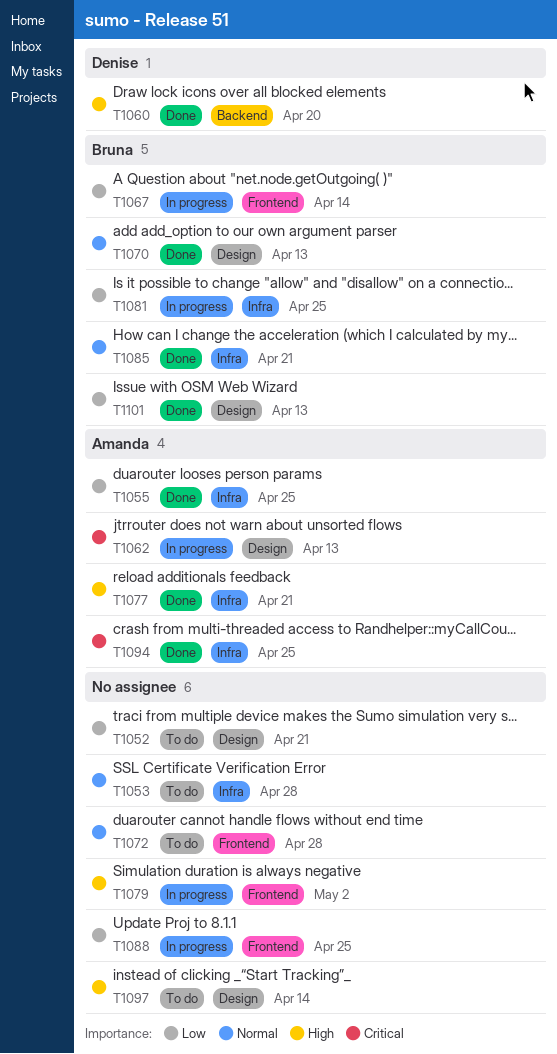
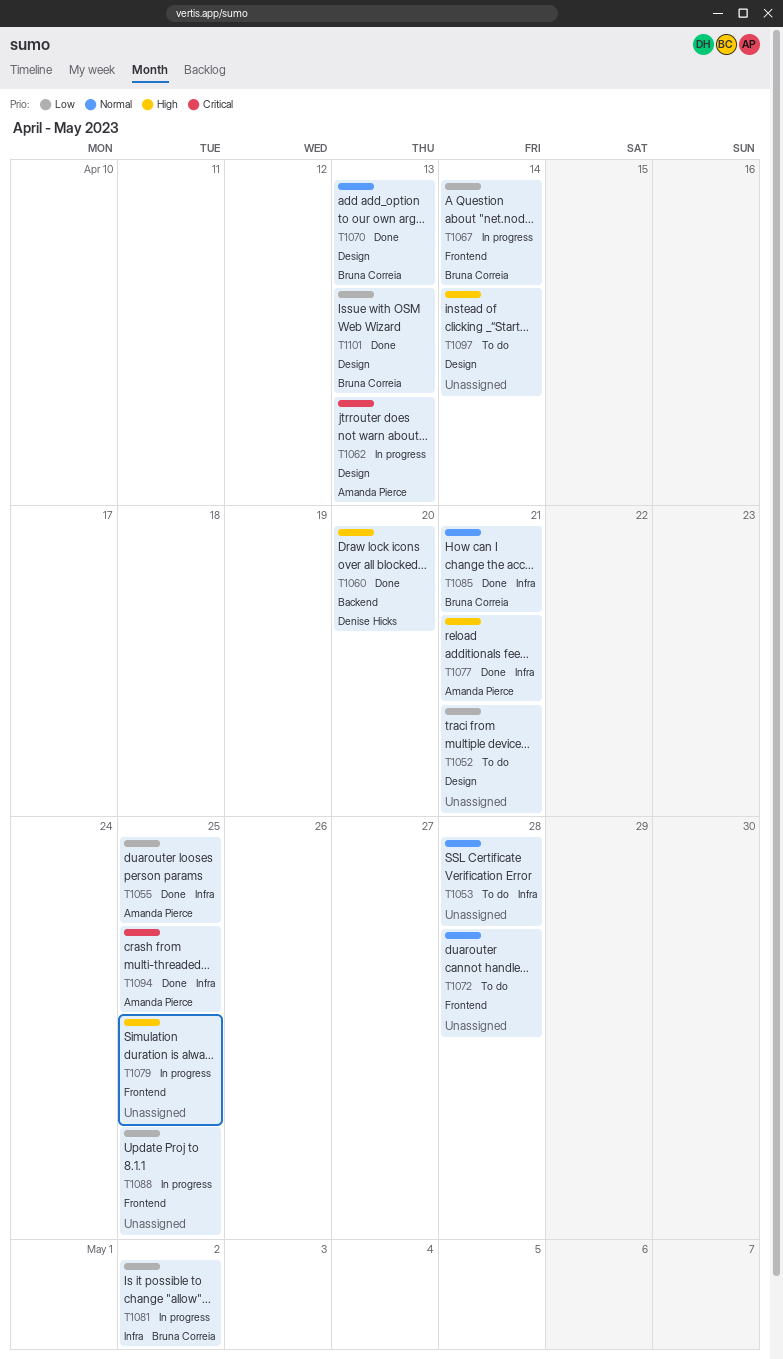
T1079, due: May 2 -> Apr 25
T1081, due: Apr 25 -> May 2

